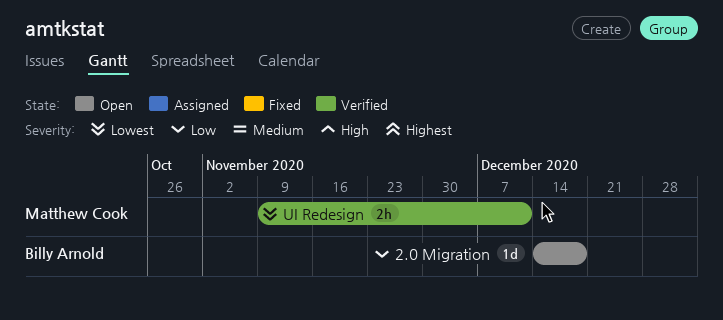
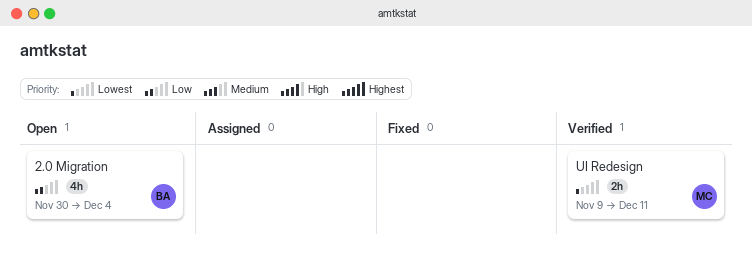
2.0 Migration, estimate: 1d -> 4h
2.0 Migration, start: Dec 14 -> Nov 30
2.0 Migration, due: Dec 18 -> Dec 4

